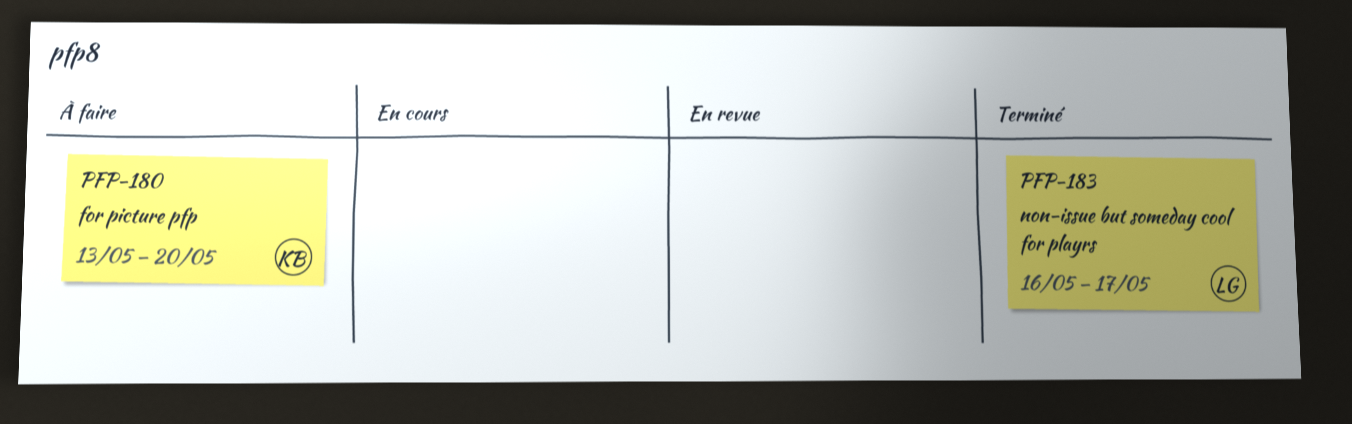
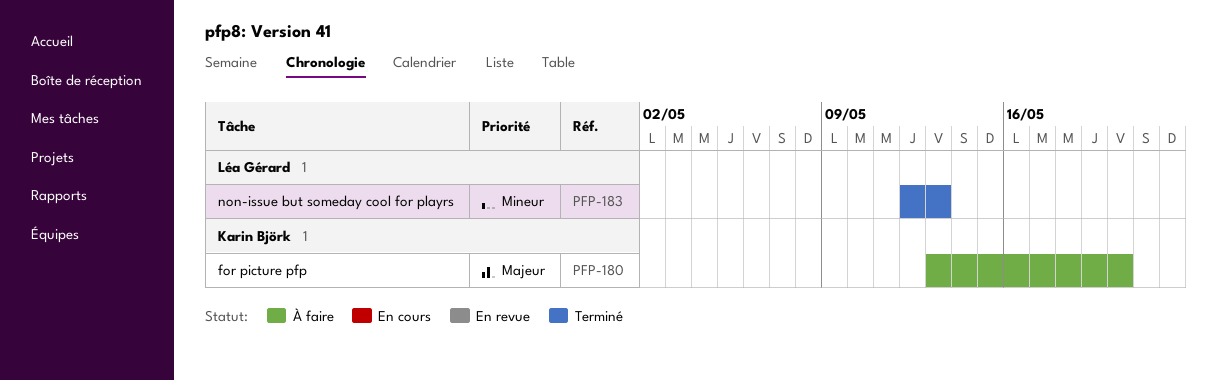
PFP-183, start: May 16 -> May 12
PFP-183, due: May 17 -> May 13

